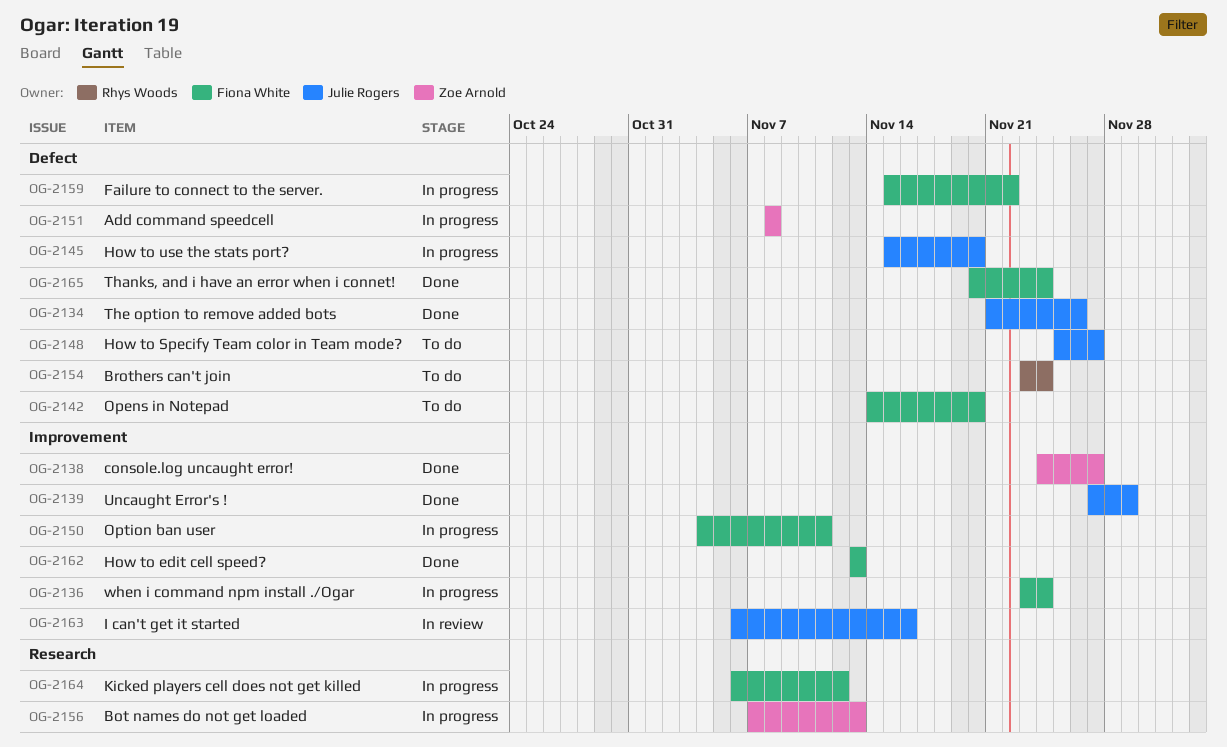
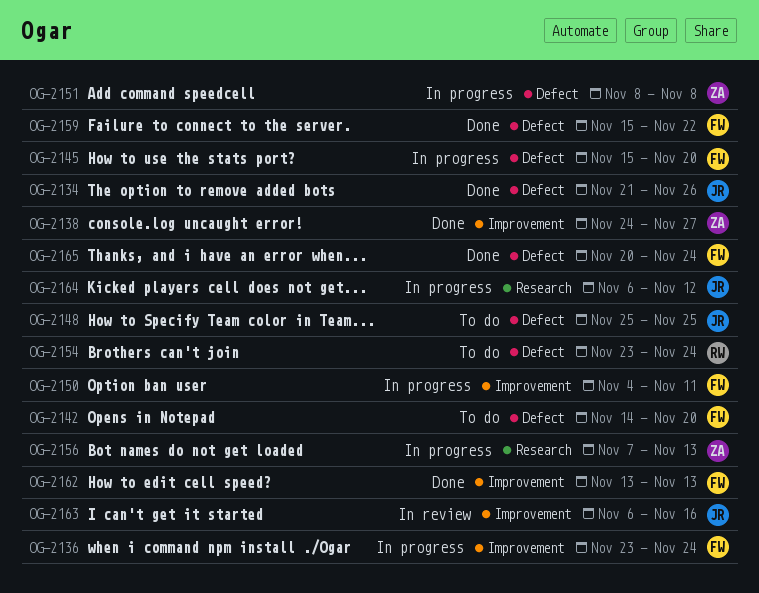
OG-2139: present -> none
OG-2145, owner: Julie Rogers -> Fiona White
OG-2148, due: Nov 27 -> Nov 25
OG-2159, status: In progress -> Done
OG-2164, owner: Fiona White -> Julie Rogers

